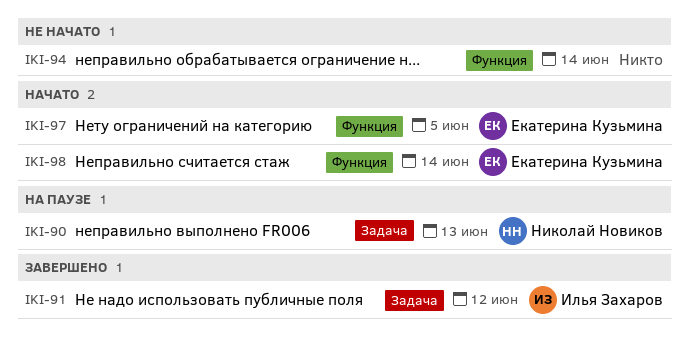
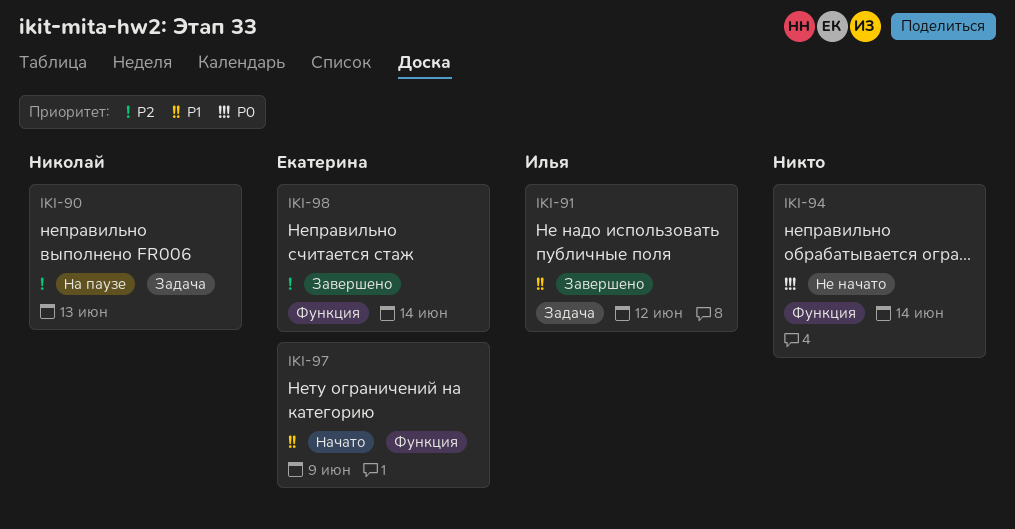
IKI-97, due: Jun 5 -> Jun 9
IKI-98, status: Начато -> Завершено

